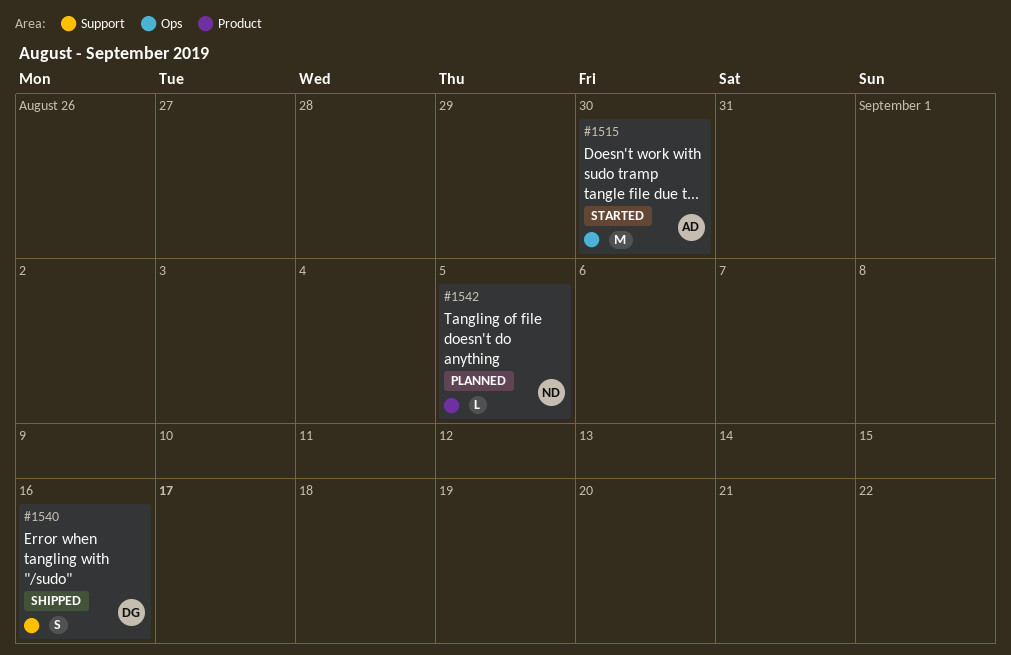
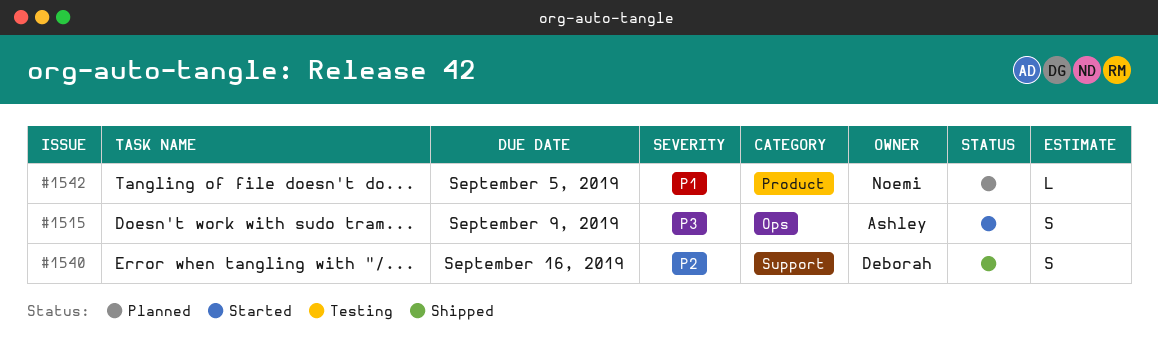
#1515, estimate: M -> S
#1515, due: Aug 30 -> Sep 9

